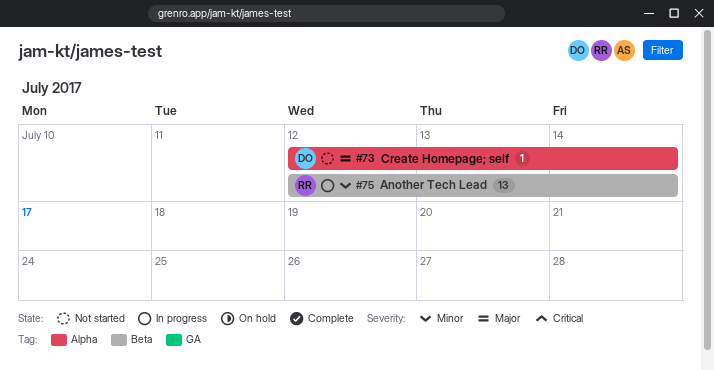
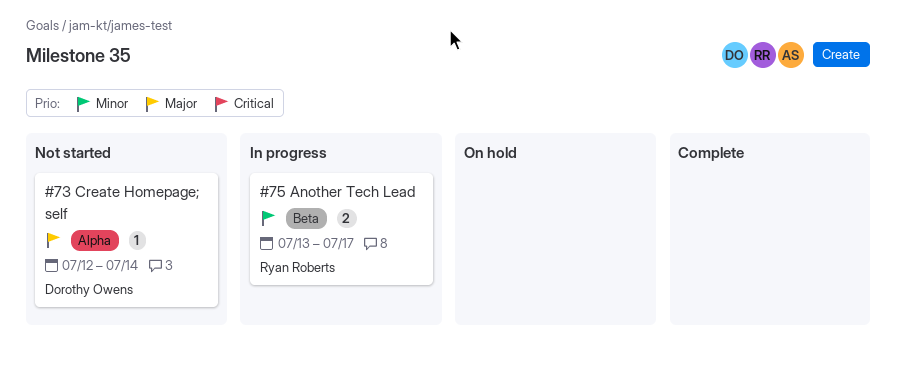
#75, estimate: 13 -> 2
#75, start: Jul 12 -> Jul 13
#75, due: Jul 14 -> Jul 17

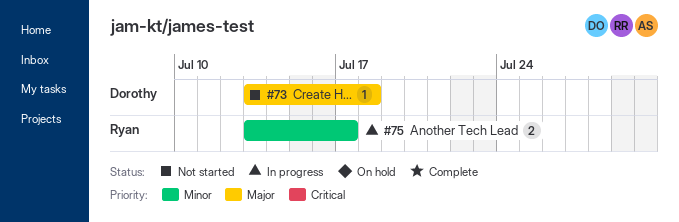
#73, start: Jul 12 -> Jul 13
#73, due: Jul 14 -> Jul 18

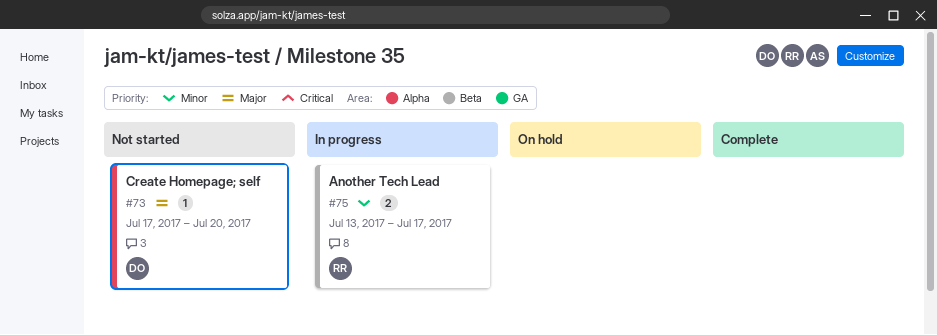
#73, start: Jul 13 -> Jul 17
#73, due: Jul 18 -> Jul 20

